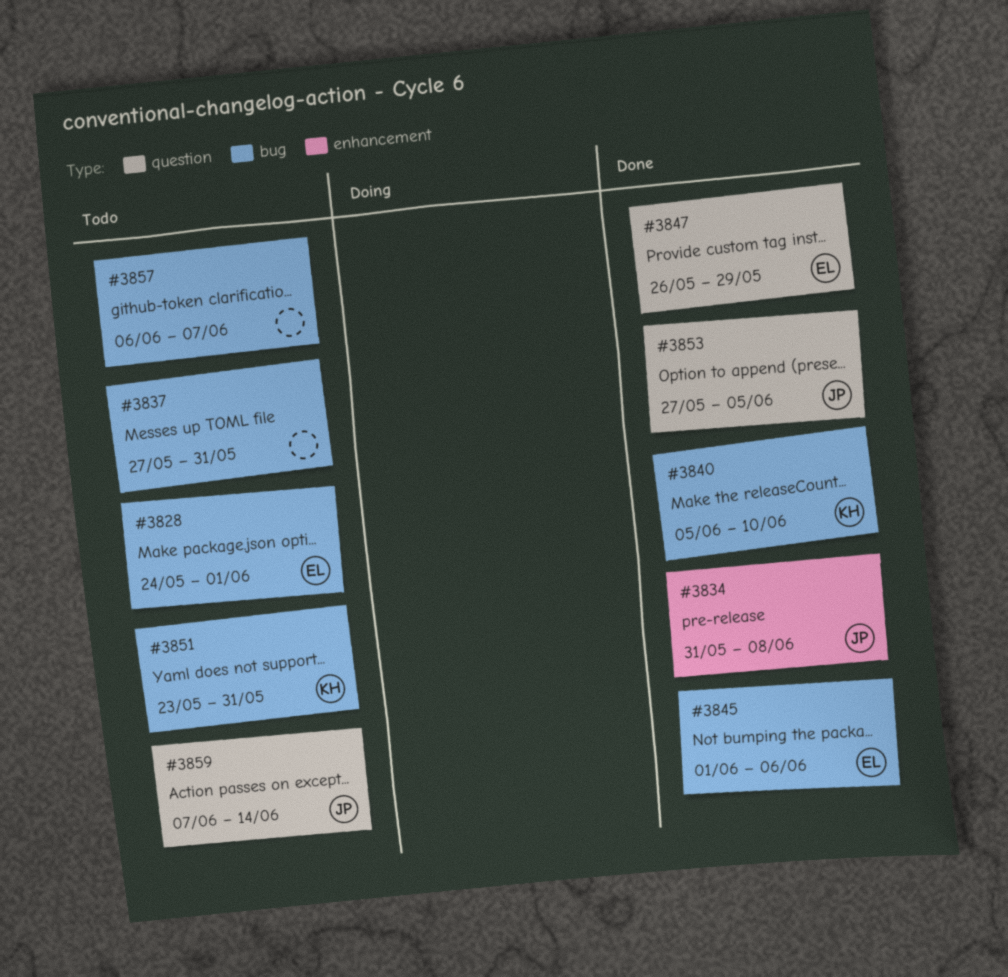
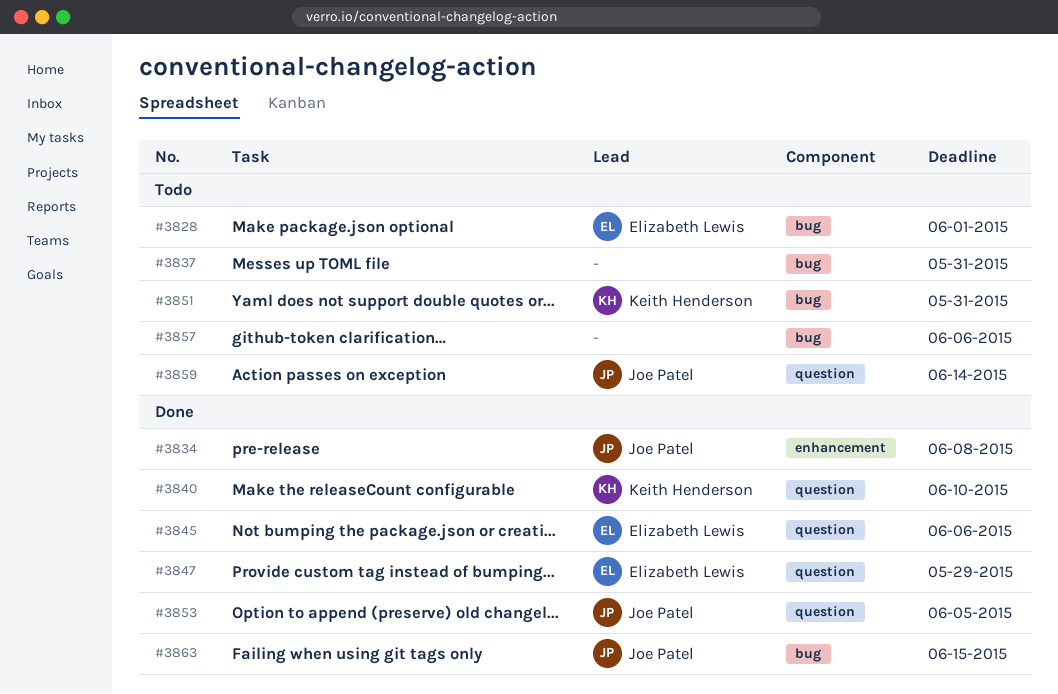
#3840, label: bug -> question
#3845, label: bug -> question
#3857, due: Jun 7 -> Jun 6
#3863: none -> present

